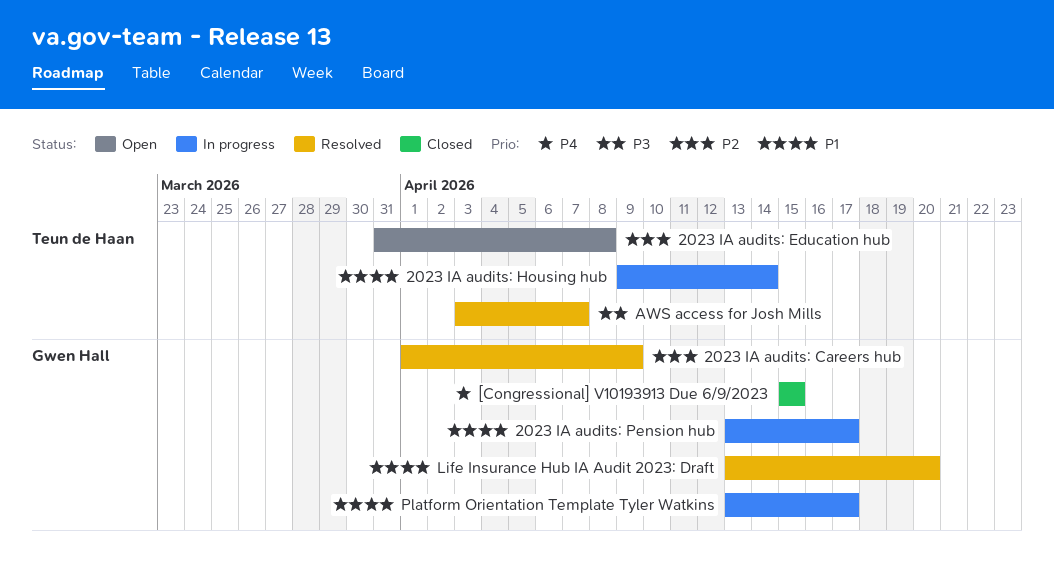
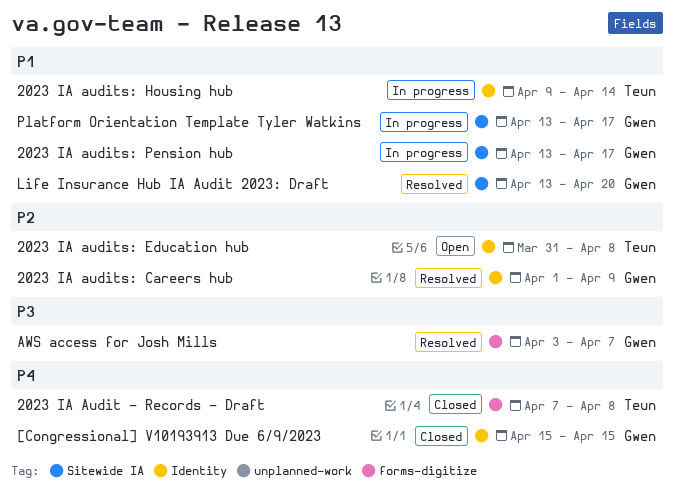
2023 IA Audit - Records - Draft: none -> present
AWS access for Josh Mills, owner: Teun de Haan -> Gwen Hall

